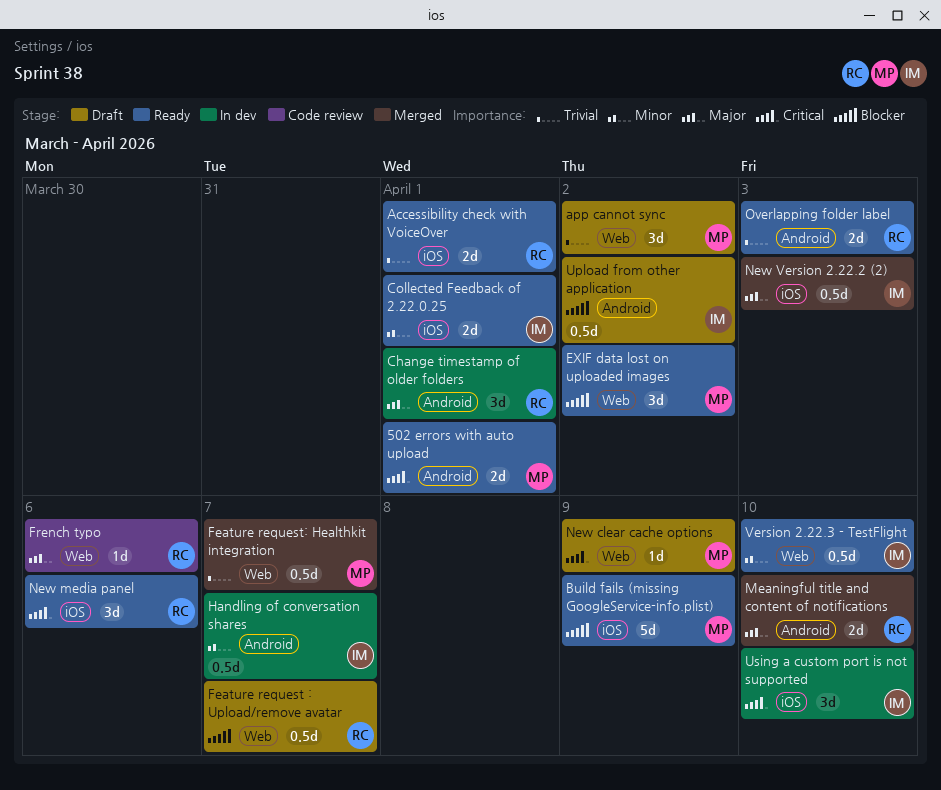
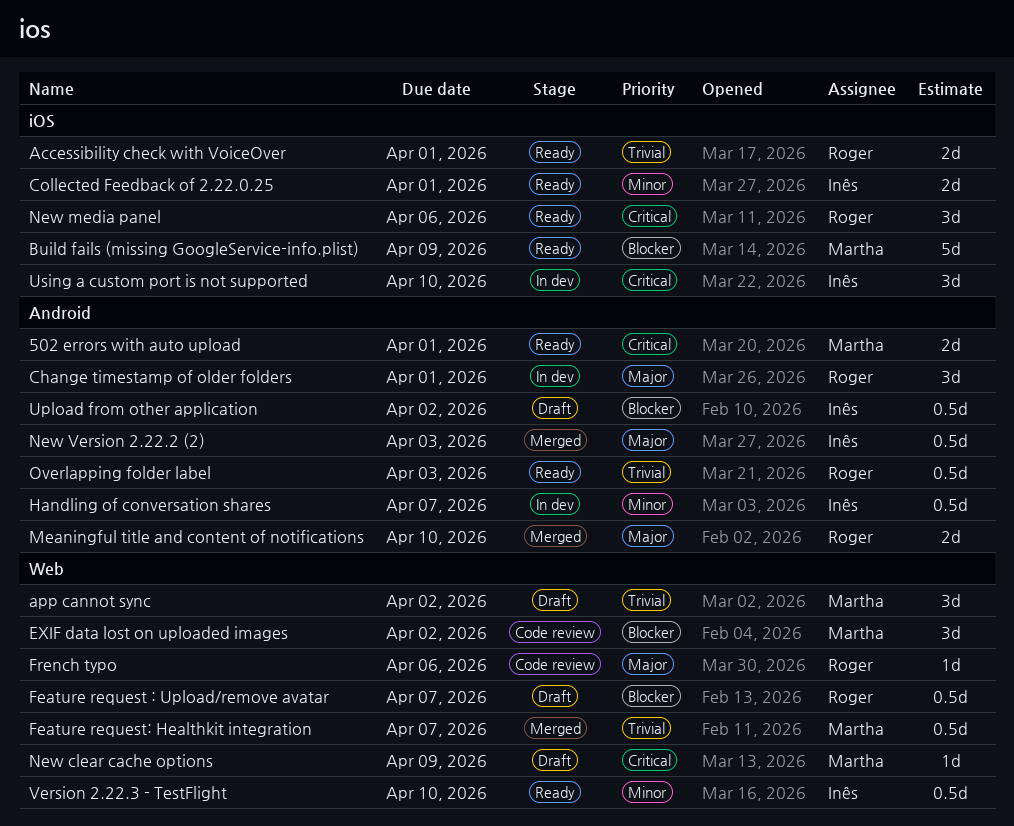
EXIF data lost on uploaded images, status: Ready -> Code review
New Version 2.22.2 (2), label: iOS -> Android
Overlapping folder label, estimate: 2d -> 0.5d

